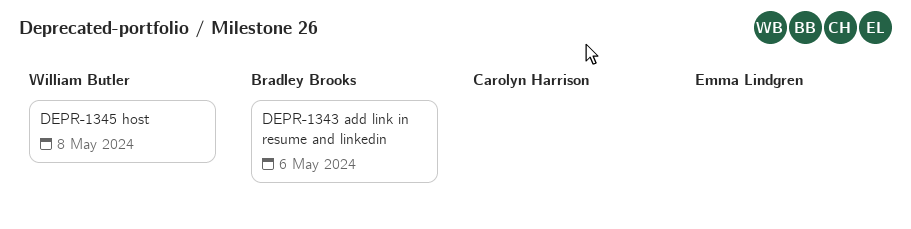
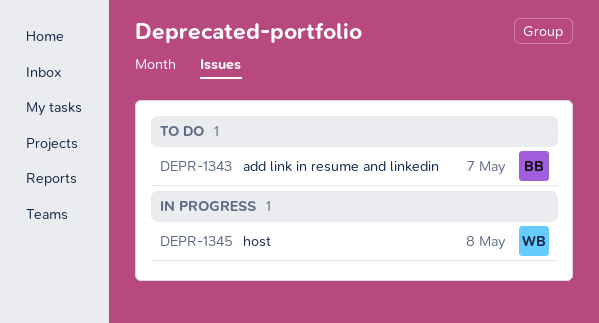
DEPR-1343, due: May 6 -> May 7

